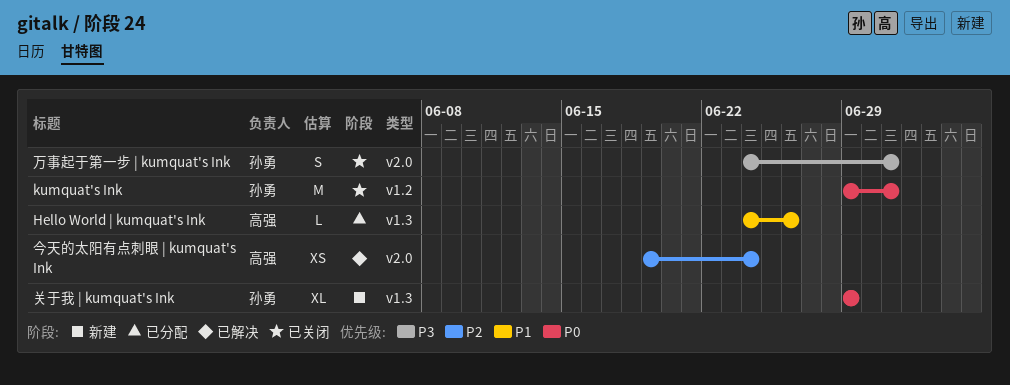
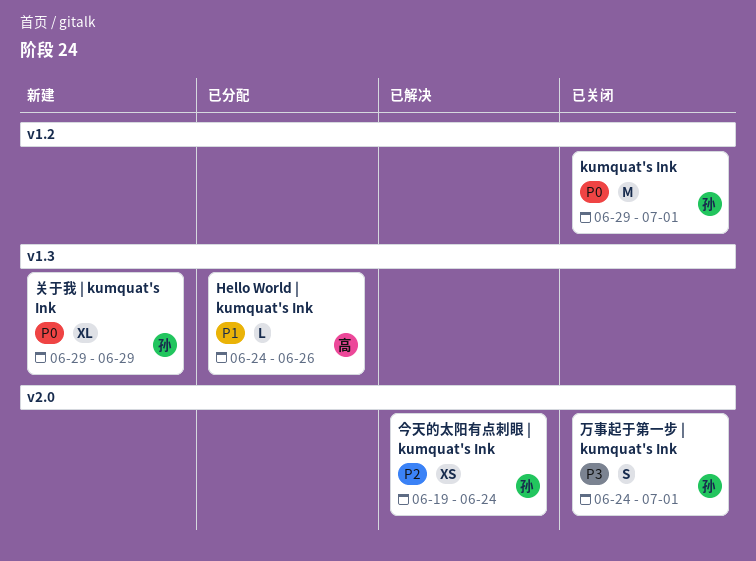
今天的太阳有点刺眼 | kumquat's Ink, owner: 高强 -> 孙勇

